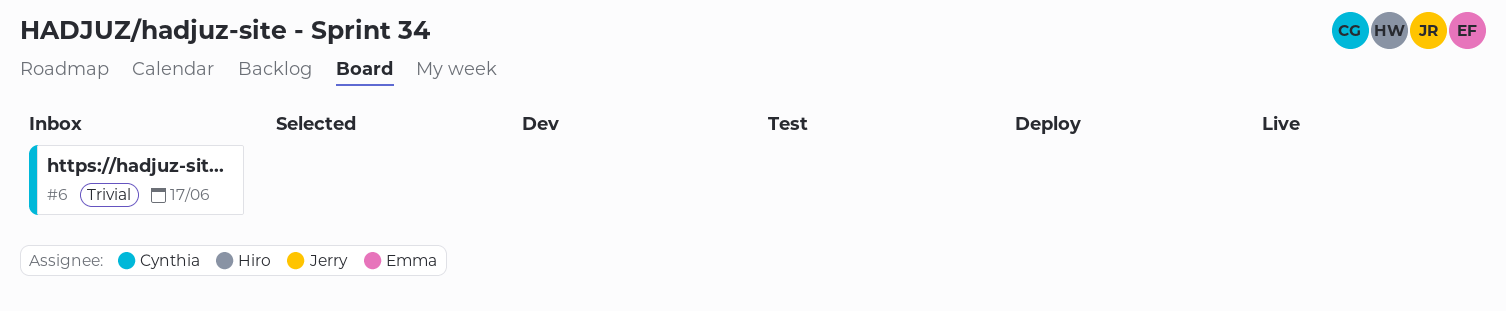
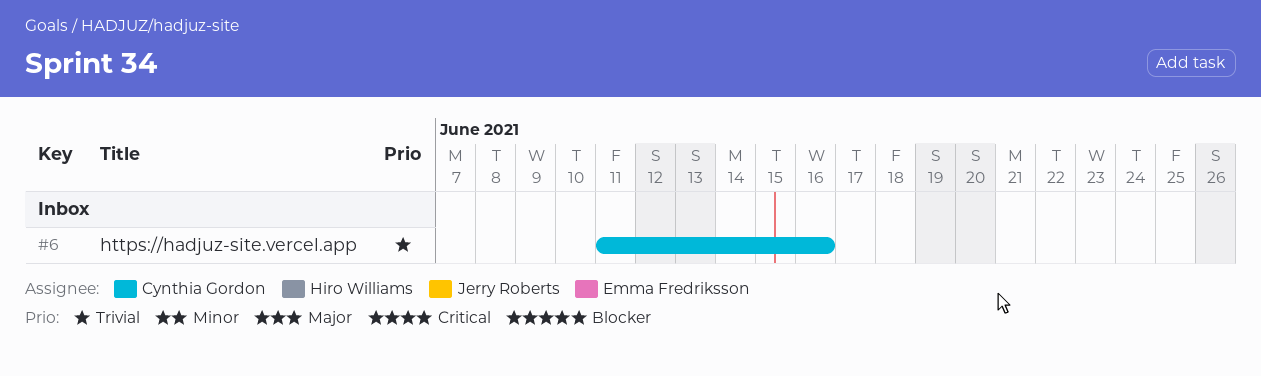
#6, due: Jun 17 -> Jun 16

